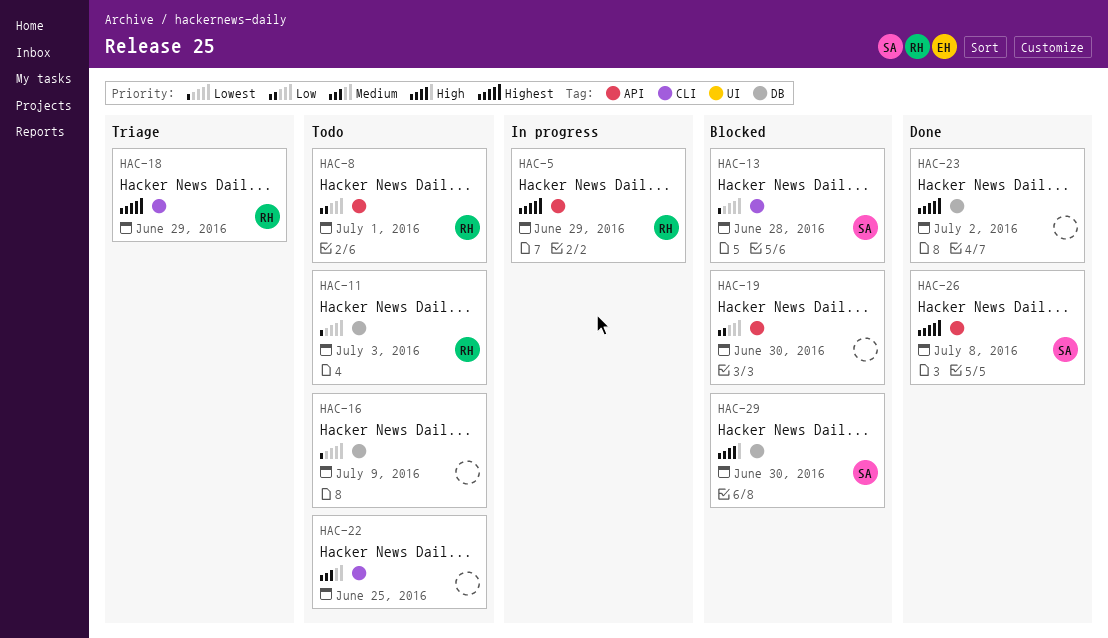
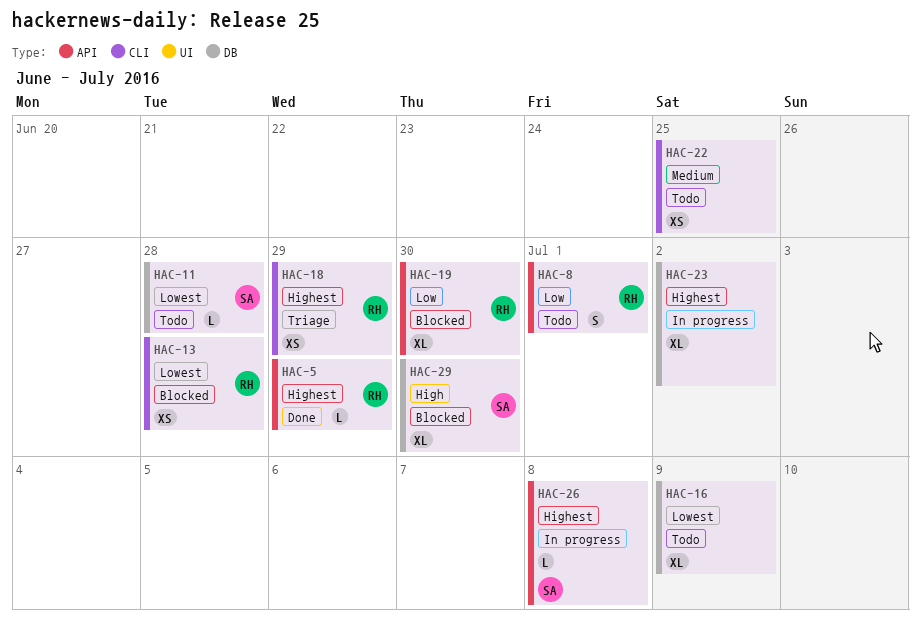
HAC-5, status: In progress -> Done
HAC-11, owner: RH -> SA
HAC-11, due: Jul 3 -> Jun 28
HAC-13, owner: SA -> RH
HAC-19, owner: none -> RH
HAC-23, status: Done -> In progress
HAC-26, status: Done -> In progress

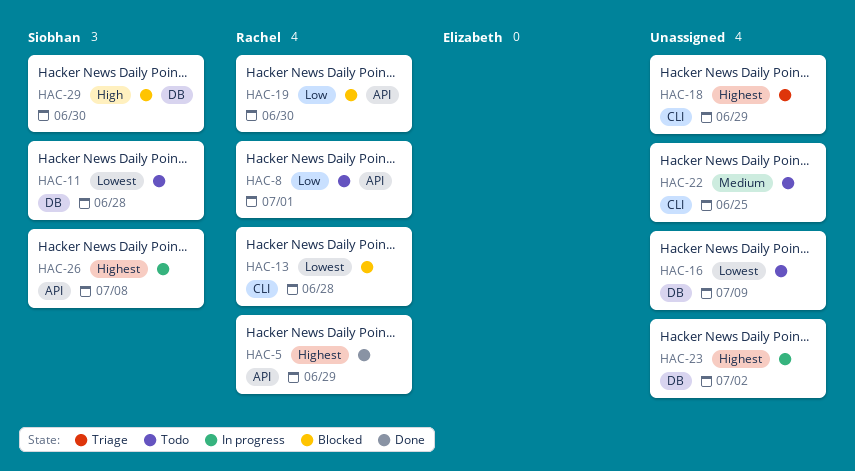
HAC-18, owner: Rachel -> none

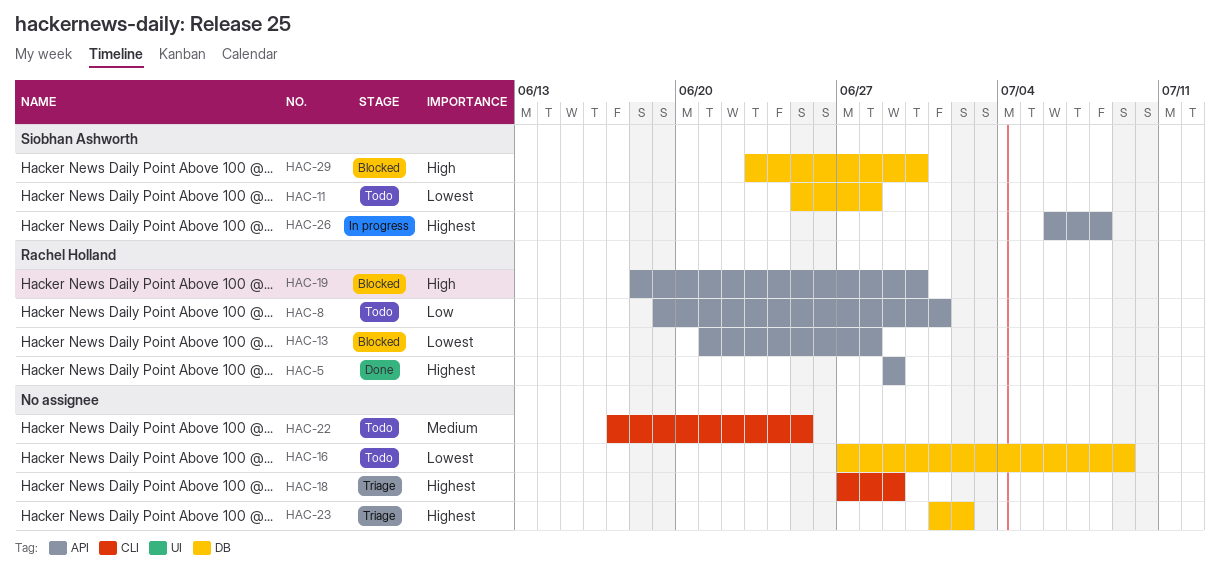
HAC-13, label: CLI -> API
HAC-19, priority: Low -> High
HAC-23, status: In progress -> Triage

